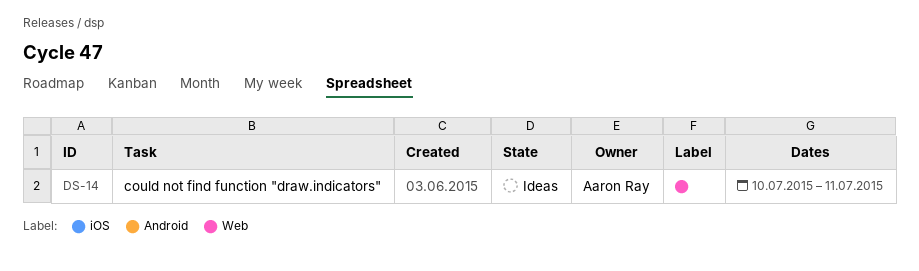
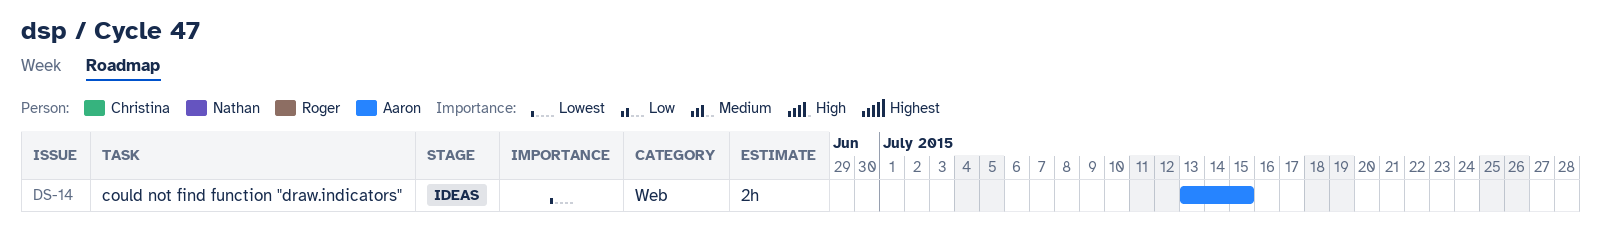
DS-14, start: Jul 10 -> Jul 13
DS-14, due: Jul 11 -> Jul 15

